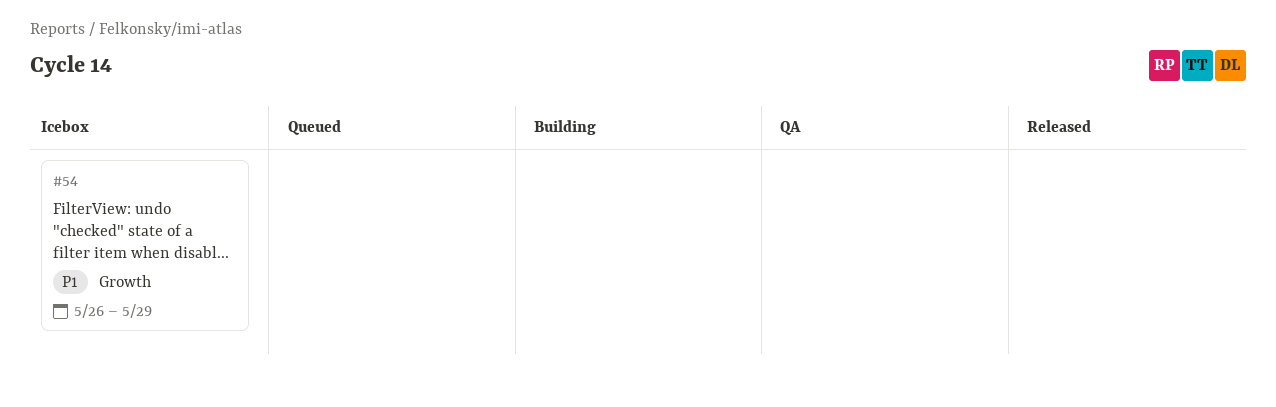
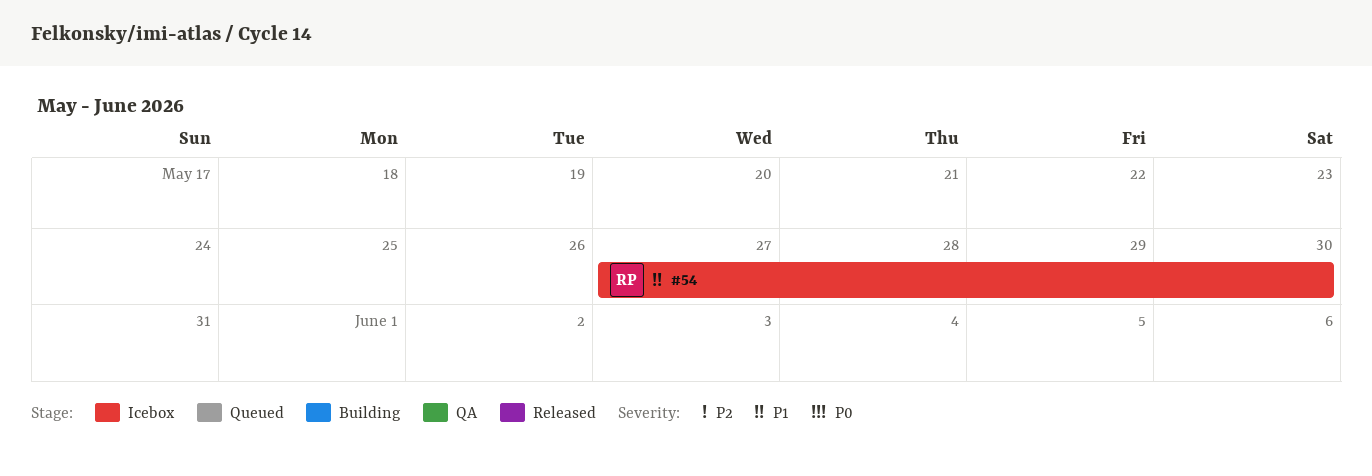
#54, start: May 26 -> May 27
#54, due: May 29 -> May 30

